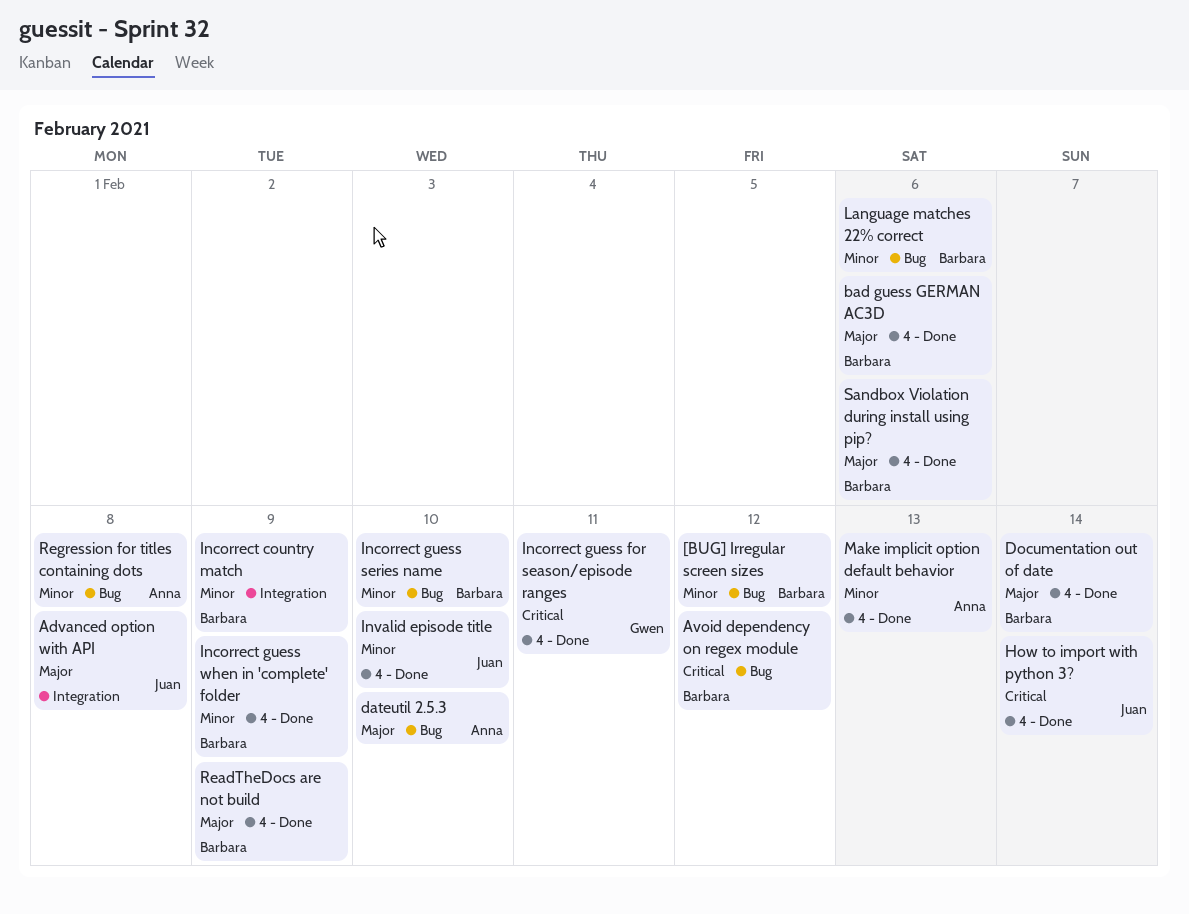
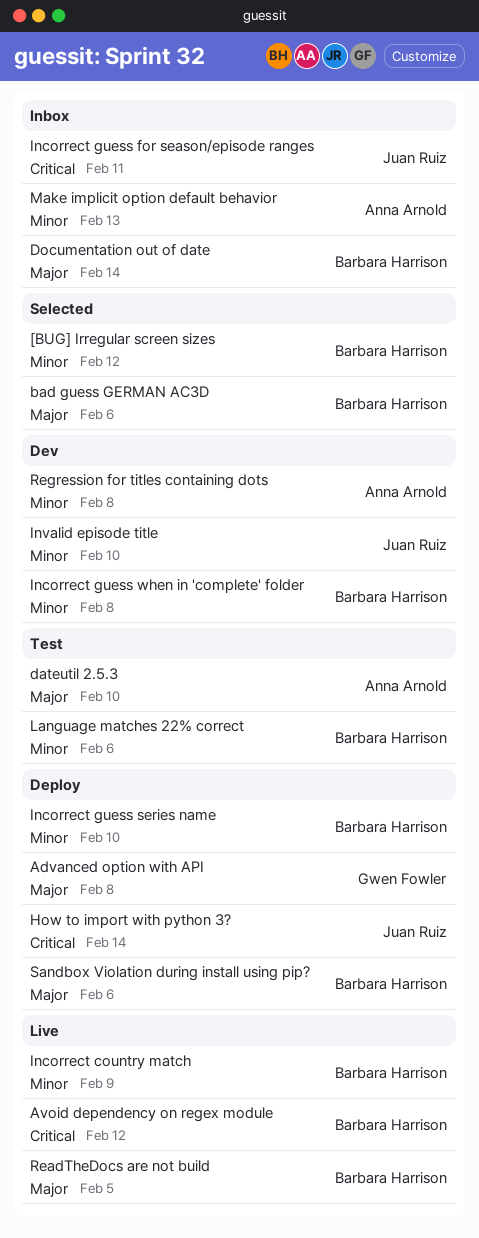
Advanced option with API, owner: Juan Ruiz -> Gwen Fowler
Incorrect guess for season/episode ranges, owner: Gwen Fowler -> Juan Ruiz
Incorrect guess when in 'complete' folder, due: Feb 9 -> Feb 8
ReadTheDocs are not build, due: Feb 9 -> Feb 5

